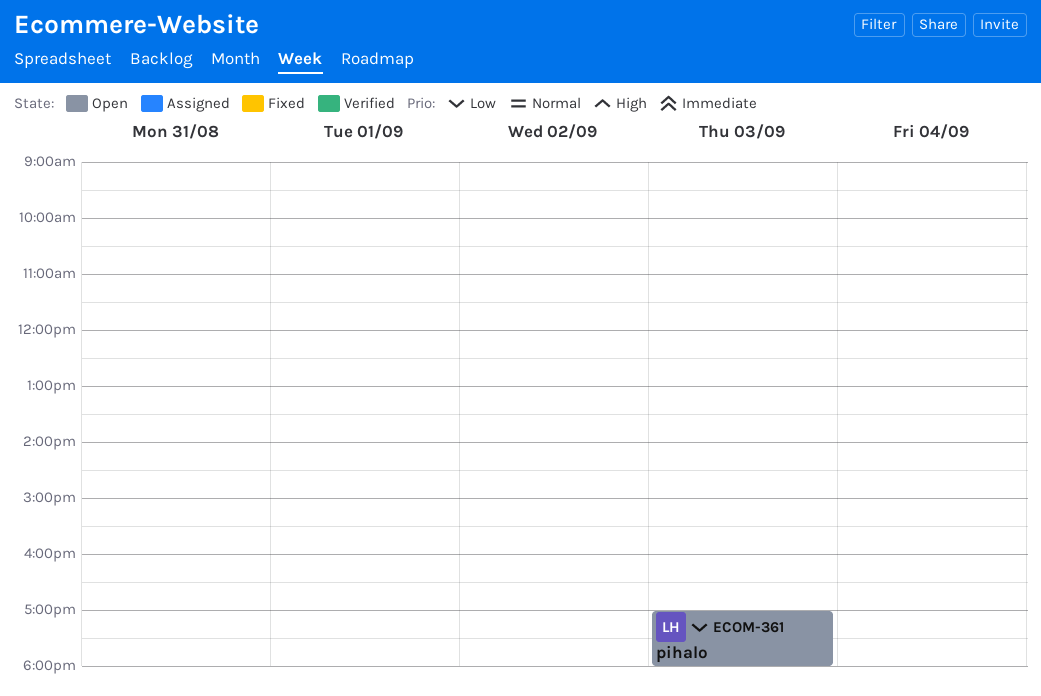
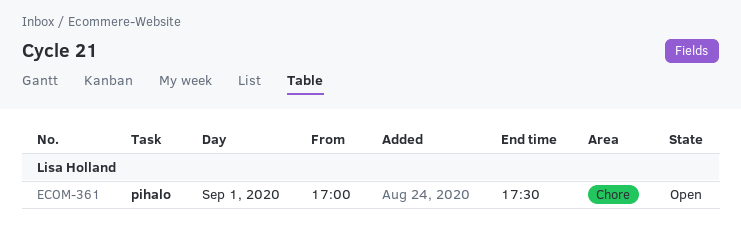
ECOM-361, day: Sep 3 -> Sep 1
ECOM-361, ends: 18:00 -> 17:30

